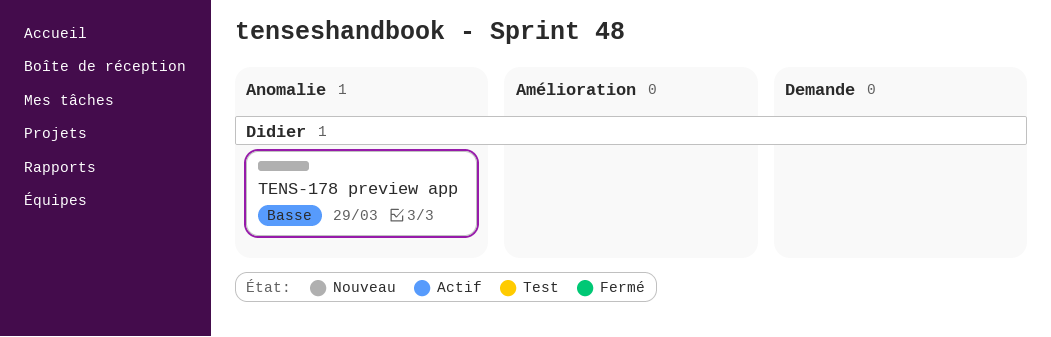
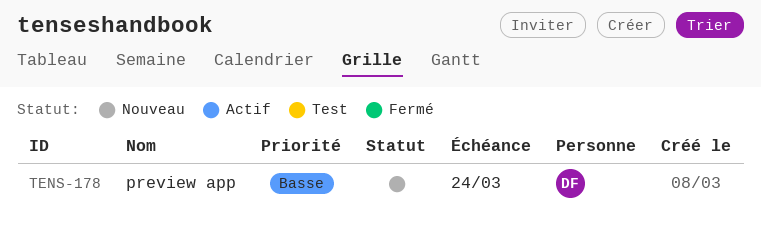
TENS-178, due: Mar 29 -> Mar 24

